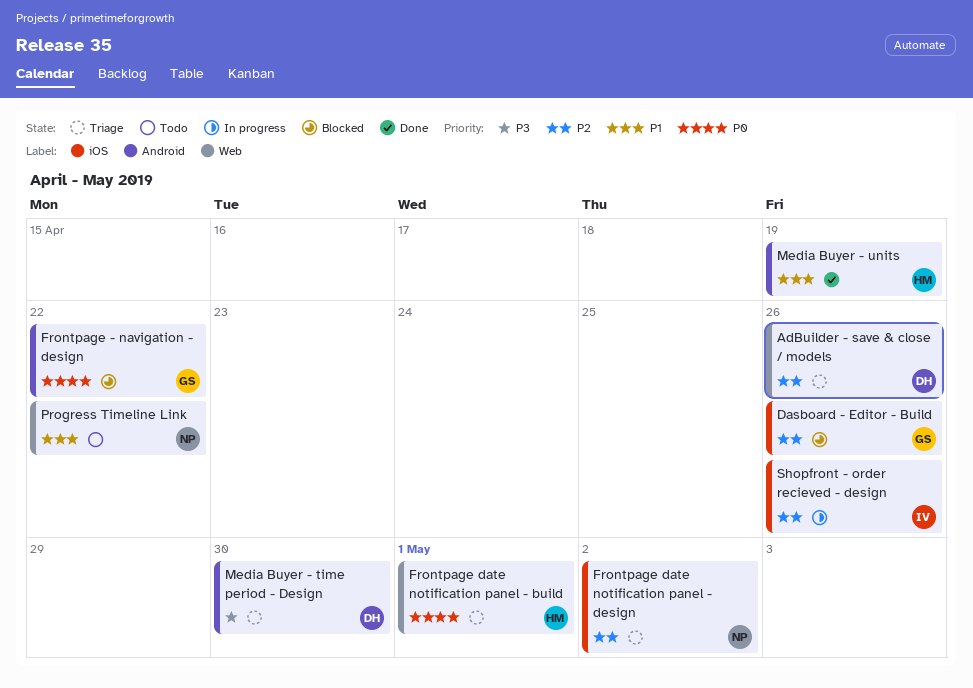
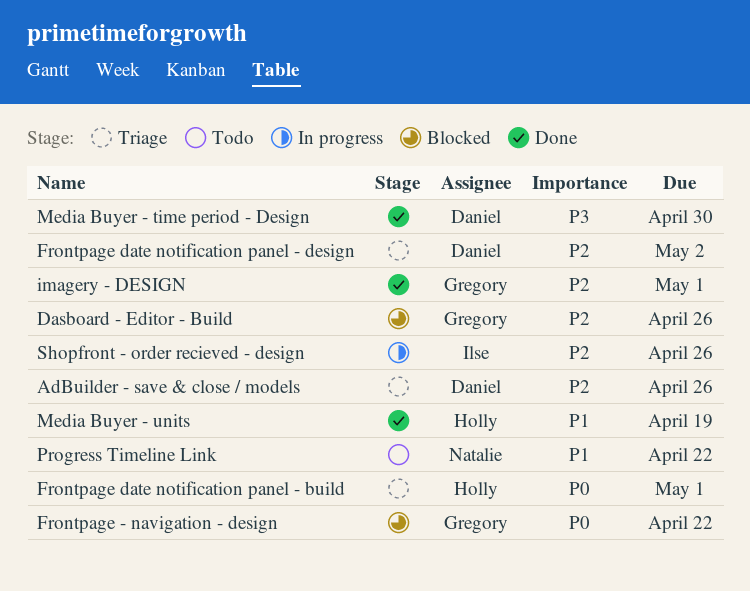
Frontpage date notification panel - design, owner: Natalie -> Daniel
imagery - DESIGN: none -> present
Media Buyer - time period - Design, status: Triage -> Done

